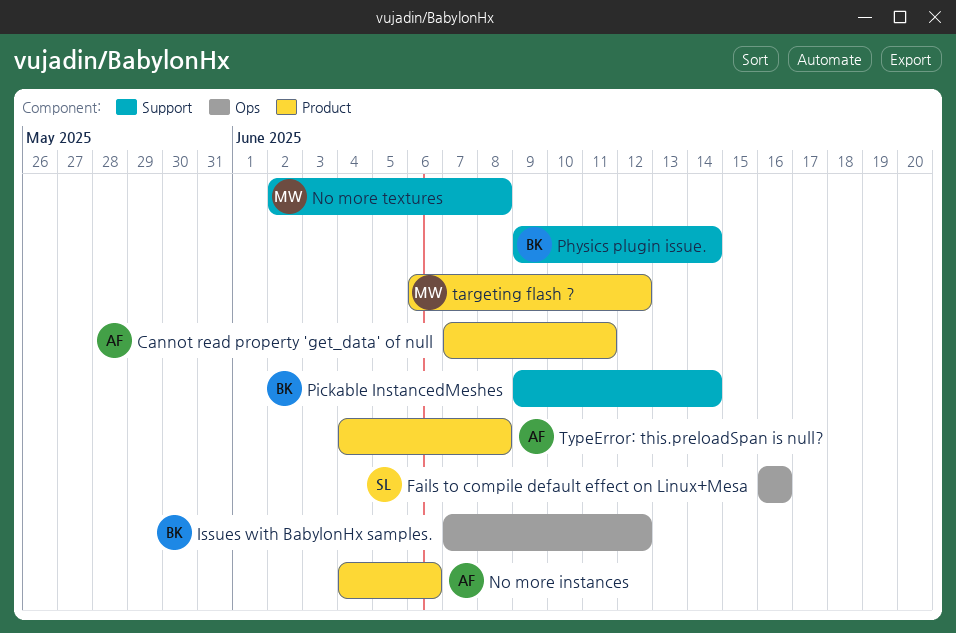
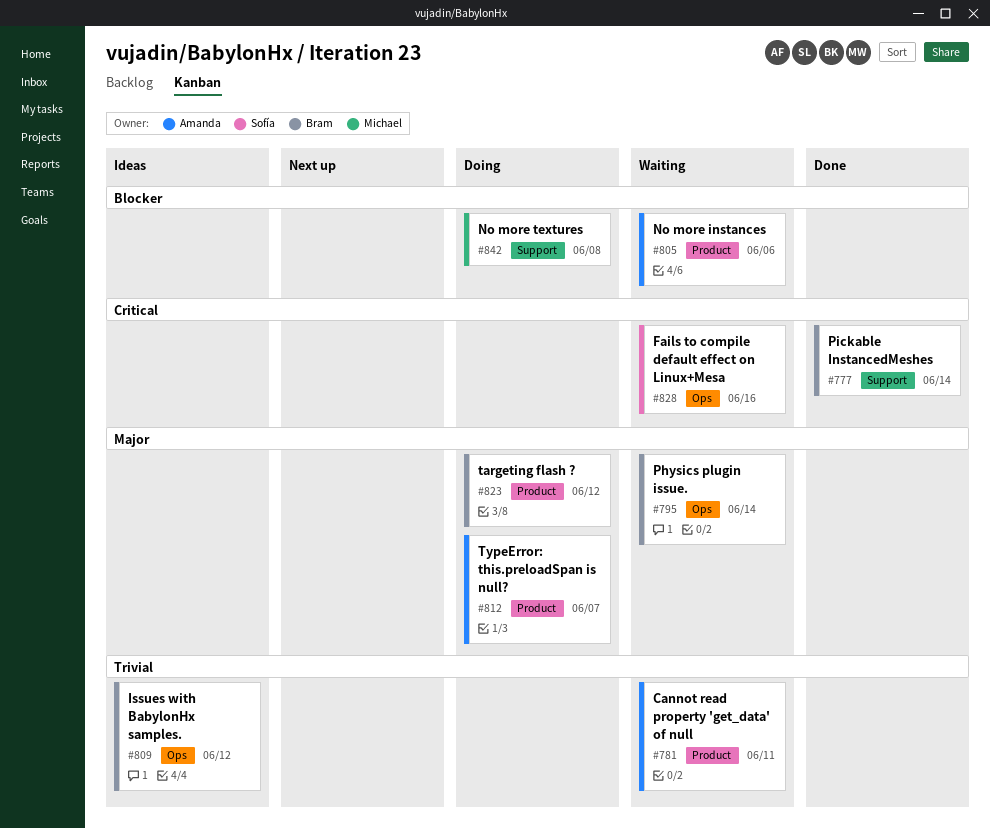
Physics plugin issue., label: Support -> Ops
targeting flash ?, owner: Michael -> Bram
TypeError: this.preloadSpan is null?, due: Jun 8 -> Jun 7

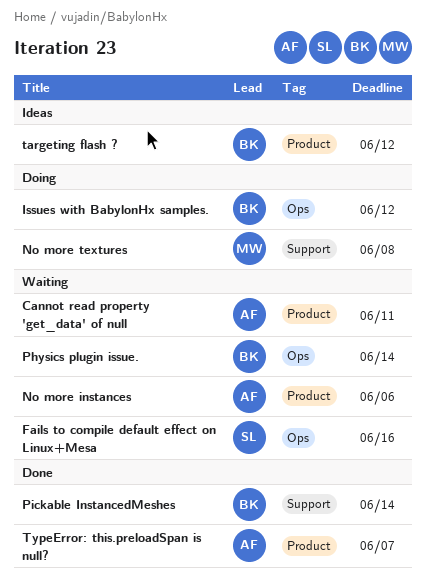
Issues with BabylonHx samples., status: Ideas -> Doing
targeting flash ?, status: Doing -> Ideas
TypeError: this.preloadSpan is null?, status: Doing -> Done

